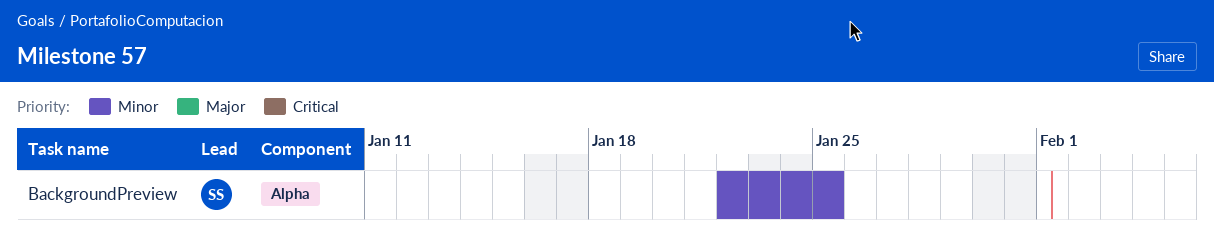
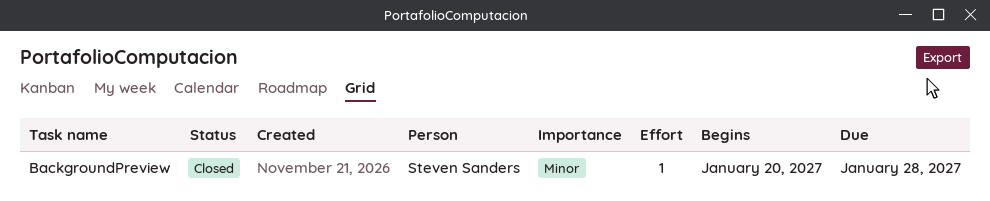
BackgroundPreview, start: Jan 22 -> Jan 20
BackgroundPreview, due: Jan 25 -> Jan 28

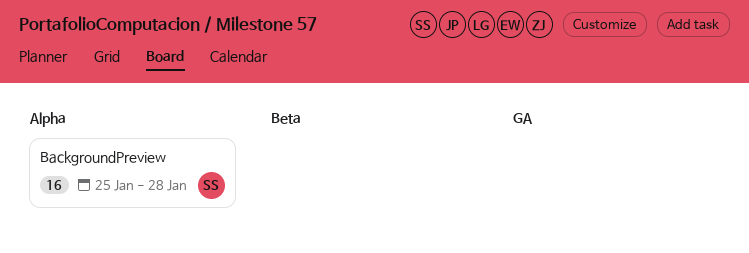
BackgroundPreview, estimate: 1 -> 16
BackgroundPreview, start: Jan 20 -> Jan 25

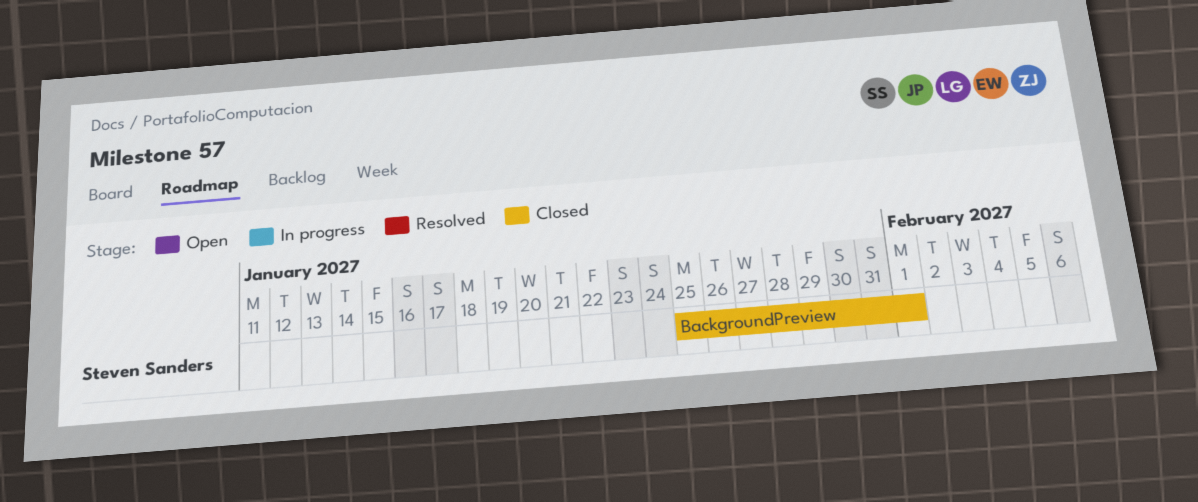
BackgroundPreview, due: Jan 28 -> Feb 1

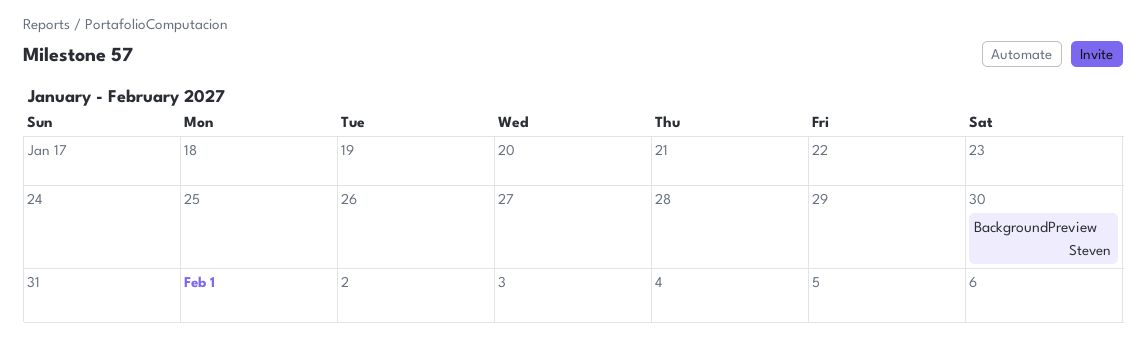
BackgroundPreview, due: Feb 1 -> Jan 30

